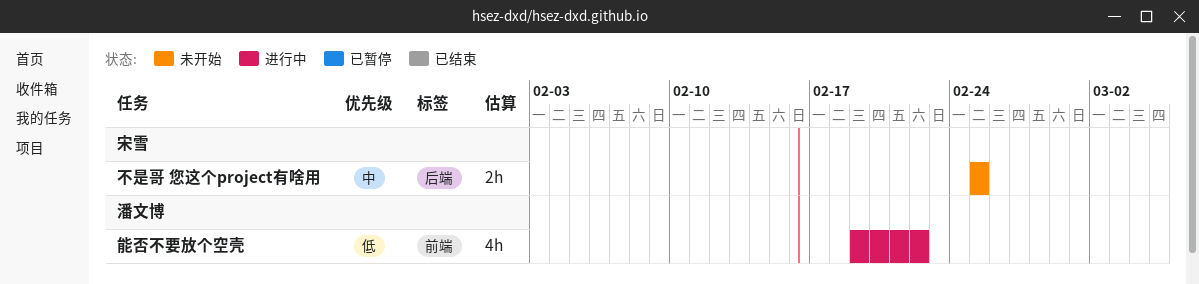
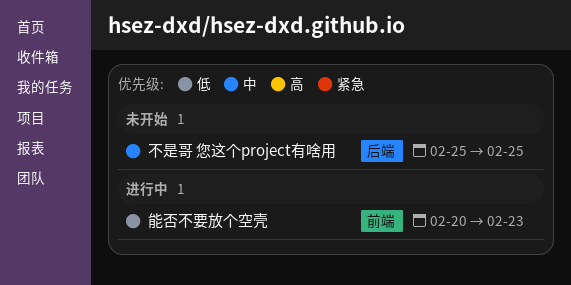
能否不要放个空壳, start: Feb 19 -> Feb 20
能否不要放个空壳, due: Feb 22 -> Feb 23

